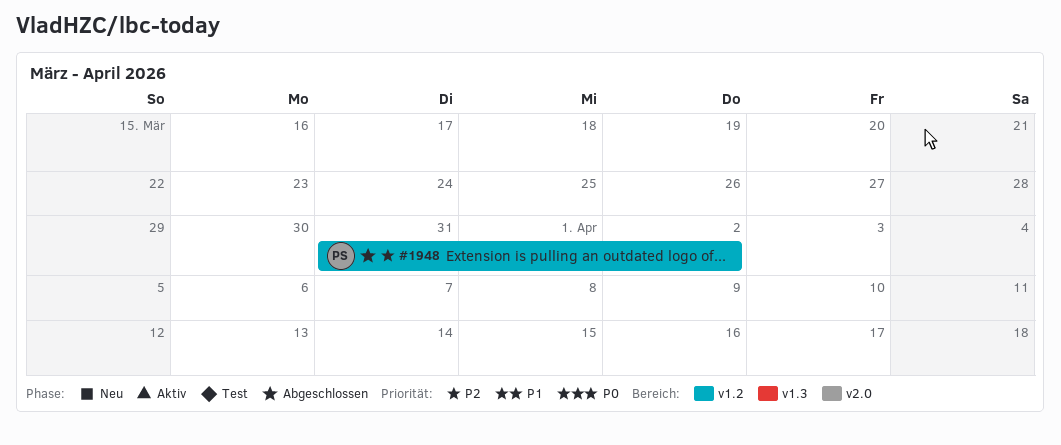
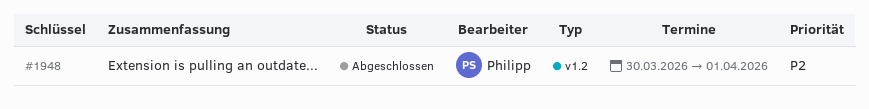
#1948, start: Mar 31 -> Mar 30
#1948, due: Apr 2 -> Apr 1

